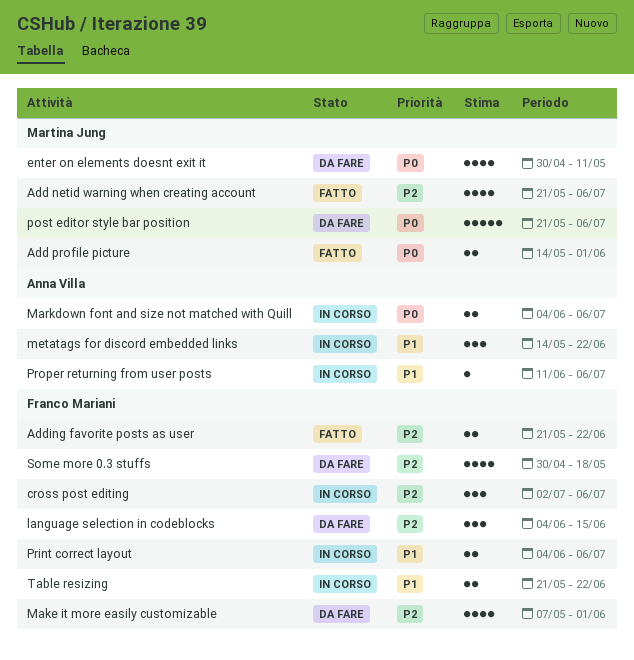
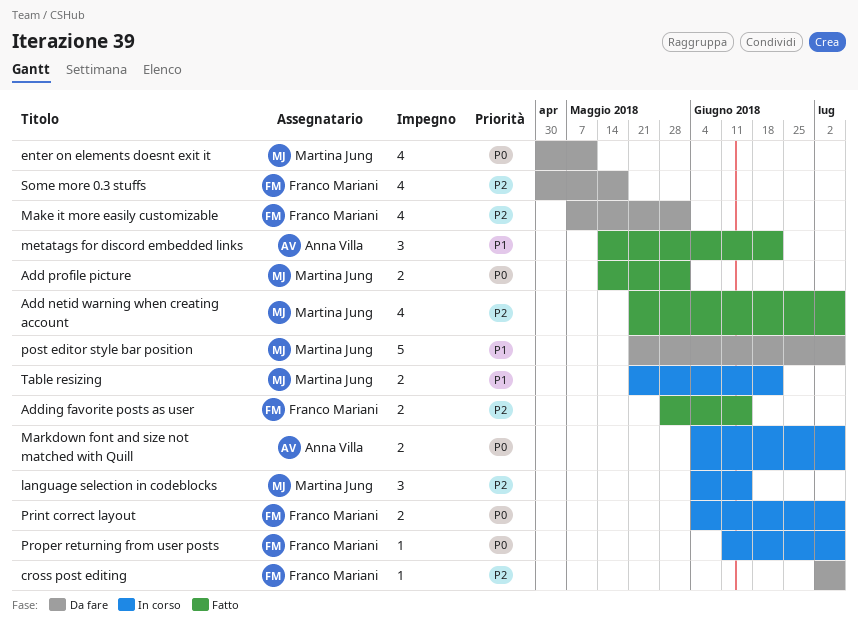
Adding favorite posts as user, start: May 21 -> May 28
Adding favorite posts as user, due: Jun 22 -> Jun 15
cross post editing, status: In corso -> Da fare
cross post editing, estimate: 3 -> 1
language selection in codeblocks, status: Da fare -> In corso
language selection in codeblocks, owner: Franco Mariani -> Martina Jung
metatags for discord embedded links, status: In corso -> Fatto
post editor style bar position, priority: P0 -> P1
Print correct layout, priority: P1 -> P0
Proper returning from user posts, owner: Anna Villa -> Franco Mariani
Proper returning from user posts, priority: P1 -> P0
Table resizing, owner: Franco Mariani -> Martina Jung

